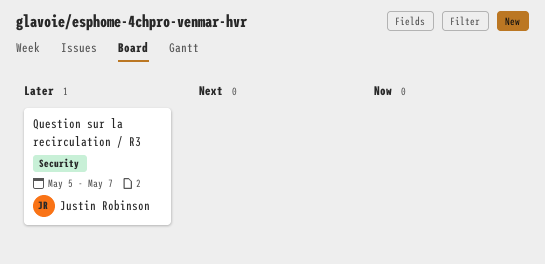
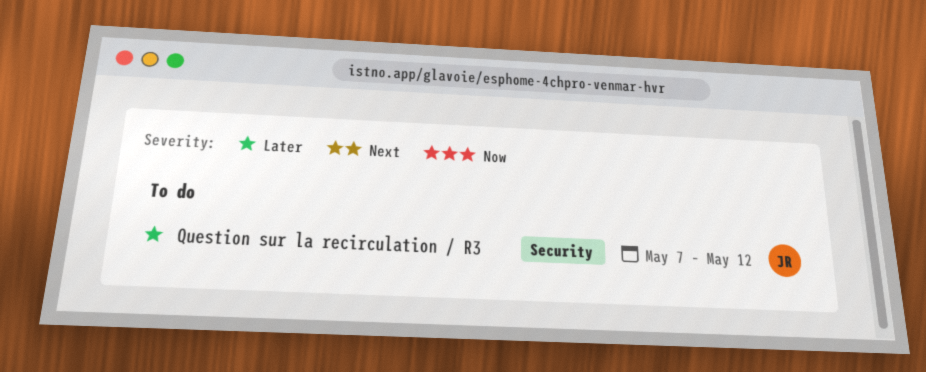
Question sur la recirculation / R3, start: May 5 -> May 7
Question sur la recirculation / R3, due: May 7 -> May 12

